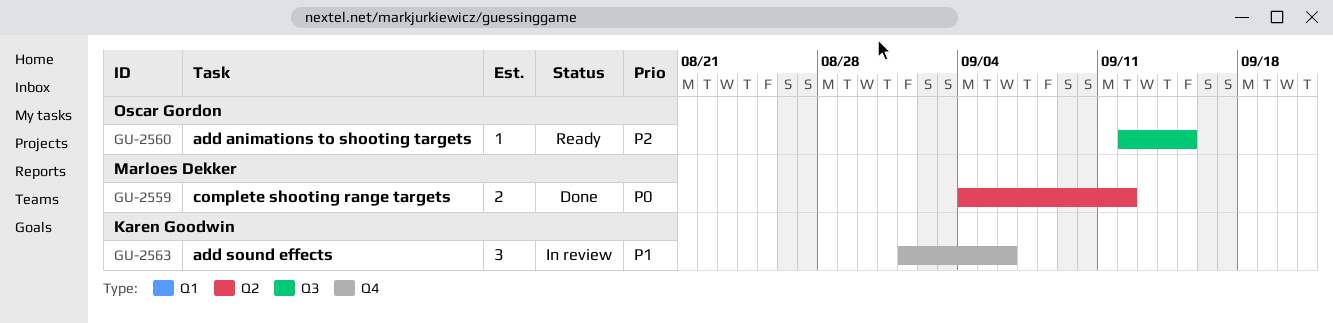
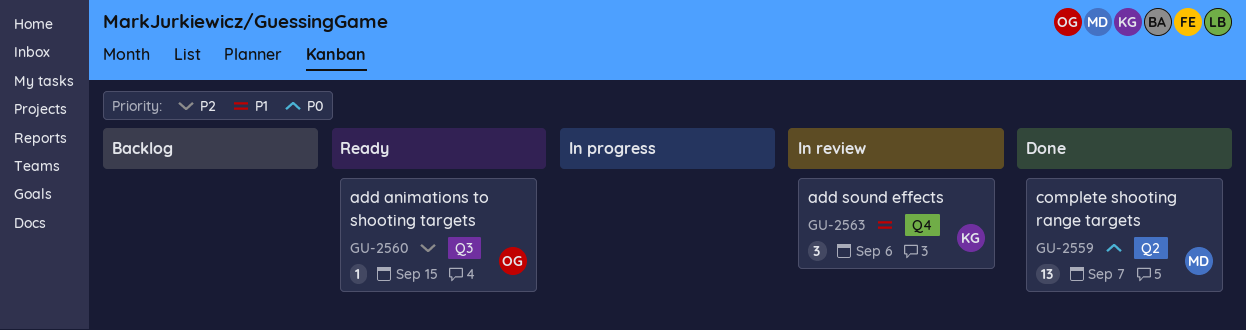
GU-2559, estimate: 2 -> 13
GU-2559, due: Sep 12 -> Sep 7

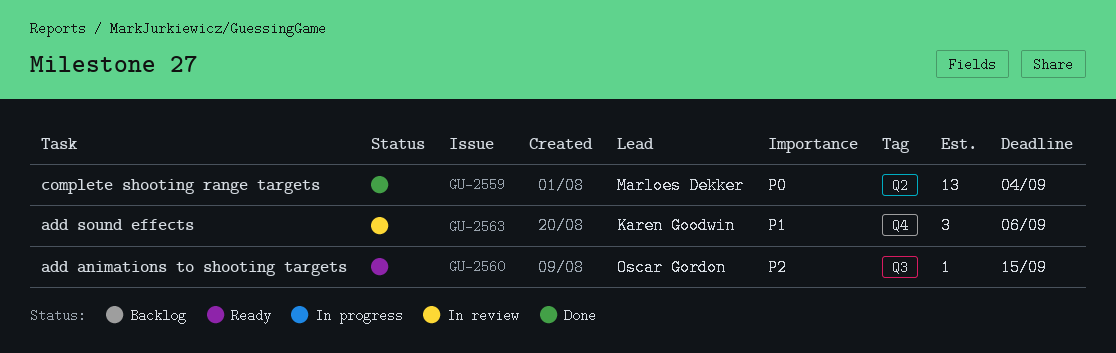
GU-2559, due: Sep 7 -> Sep 4

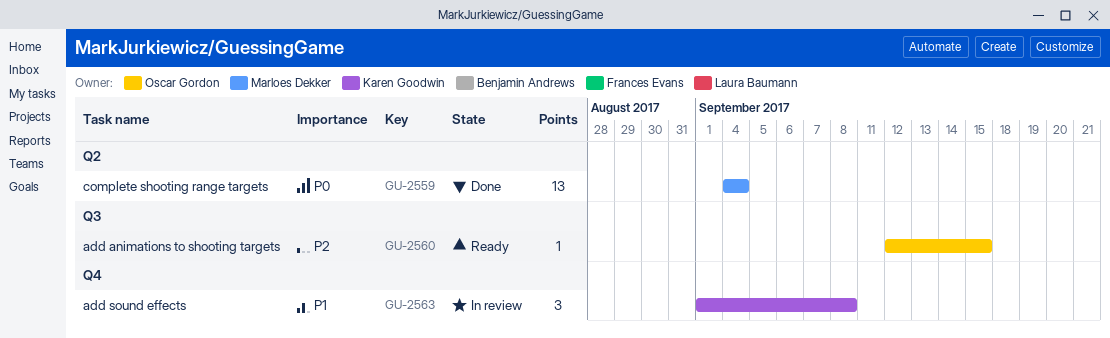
GU-2563, due: Sep 6 -> Sep 8

